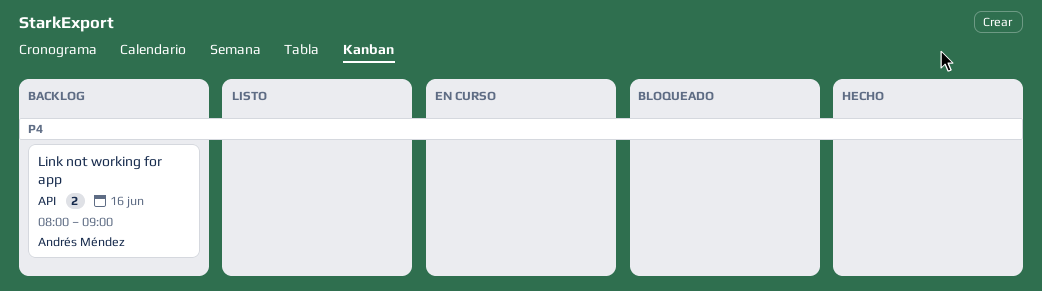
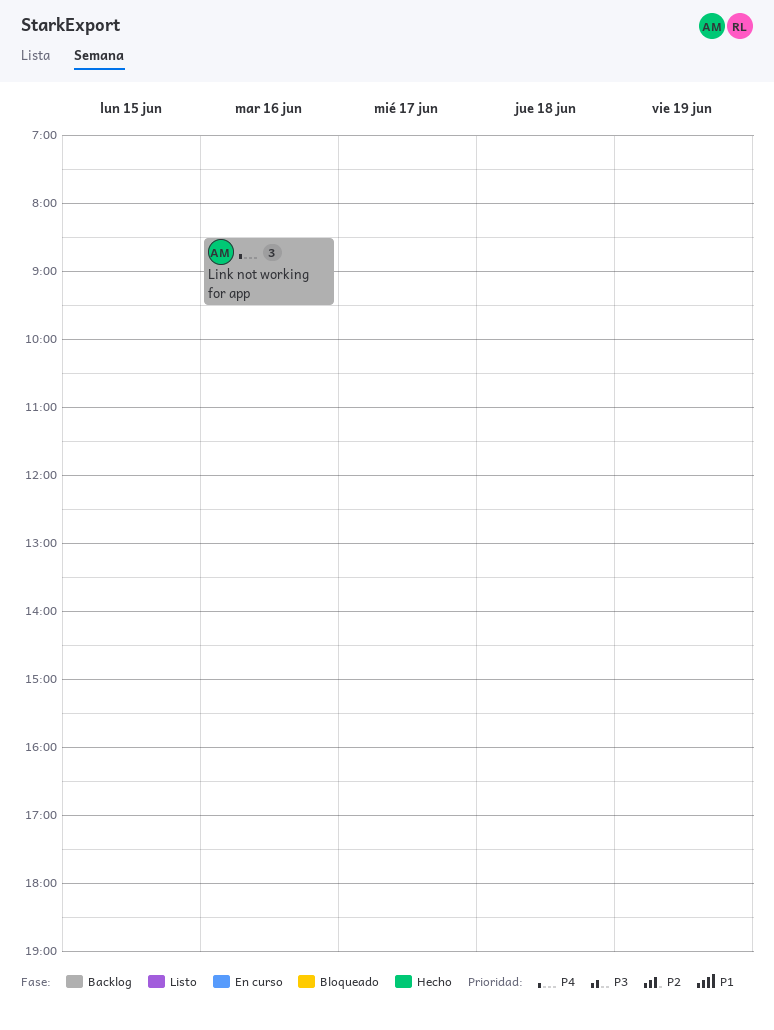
Link not working for app, estimate: 2 -> 3
Link not working for app, begins: 08:00 -> 08:30
Link not working for app, ends: 09:00 -> 09:30

